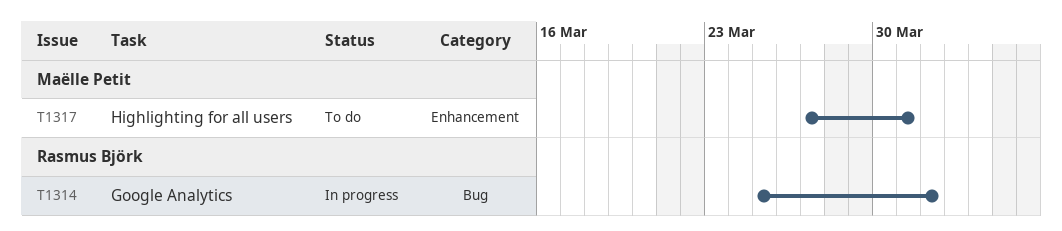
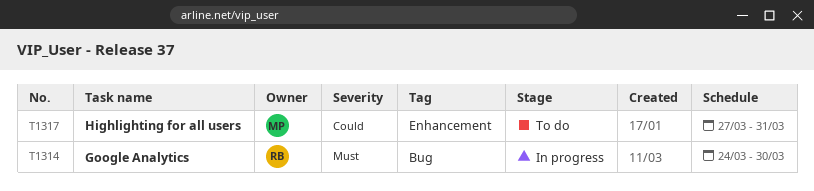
T1314, start: Mar 25 -> Mar 24
T1314, due: Apr 1 -> Mar 30

